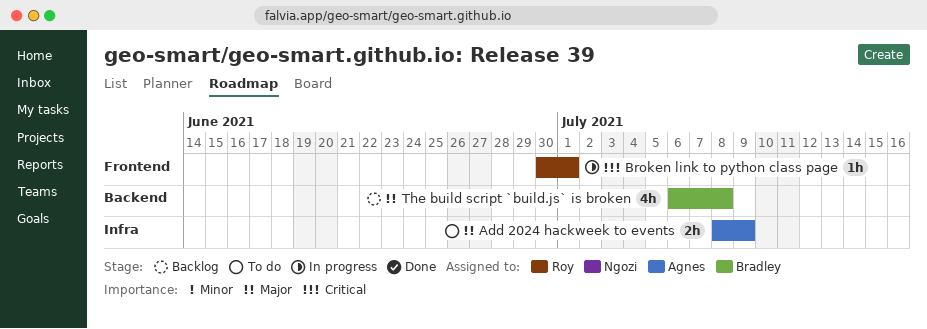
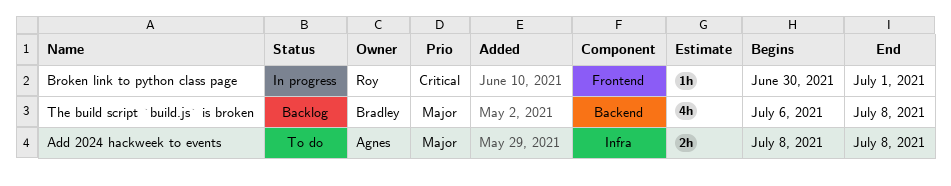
Add 2024 hackweek to events, due: Jul 9 -> Jul 8

